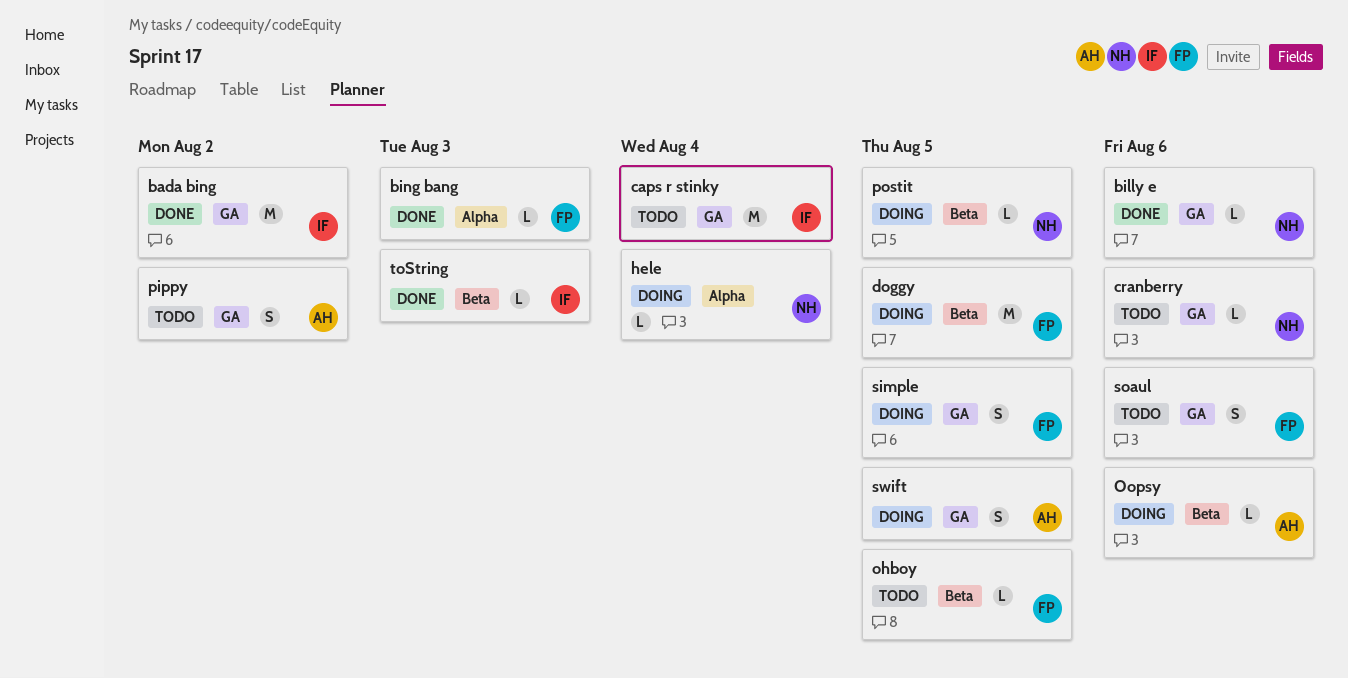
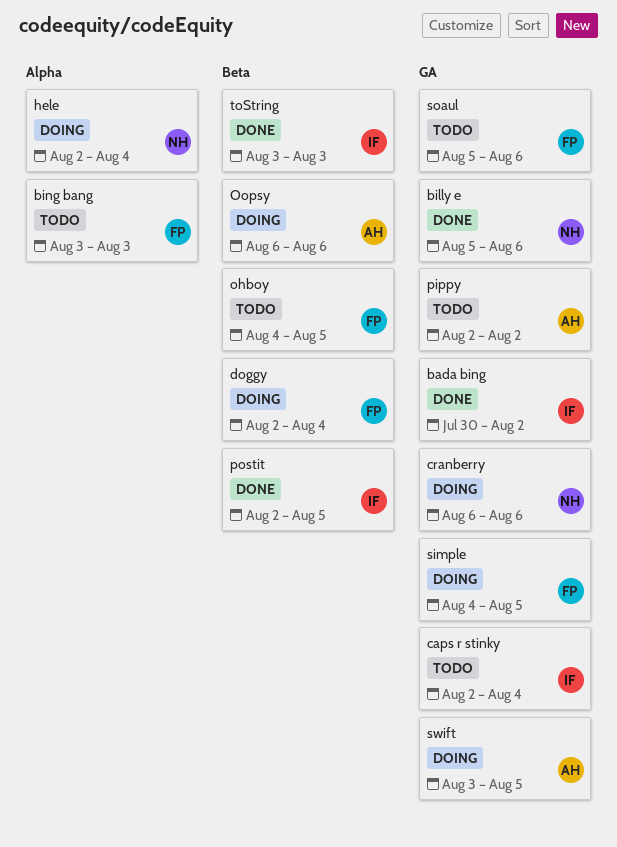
bing bang, status: Done -> Todo
cranberry, status: Todo -> Doing
doggy, due: Aug 5 -> Aug 4
postit, status: Doing -> Done
postit, owner: NH -> IF

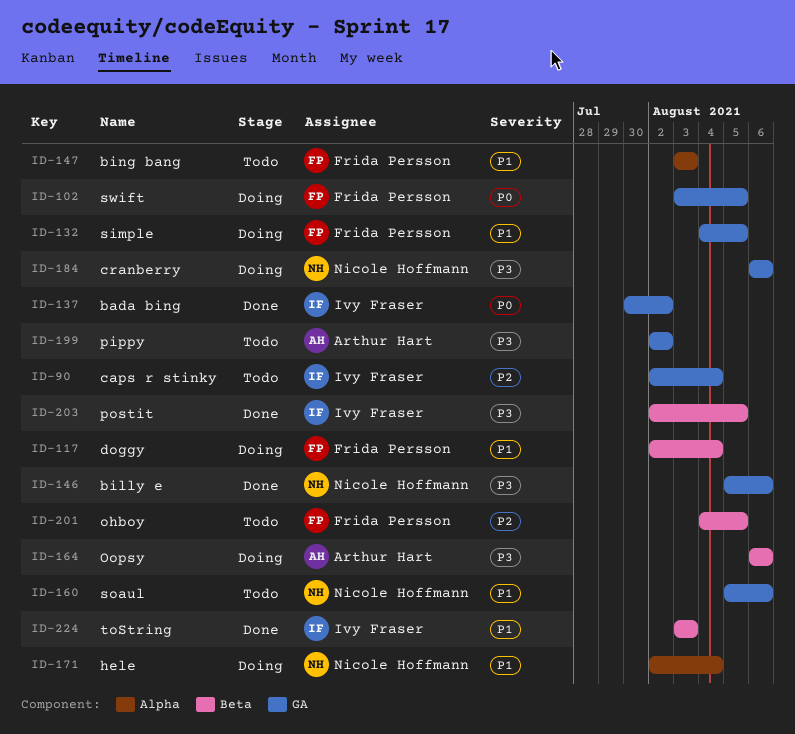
soaul, owner: Frida Persson -> Nicole Hoffmann
swift, owner: Arthur Hart -> Frida Persson

